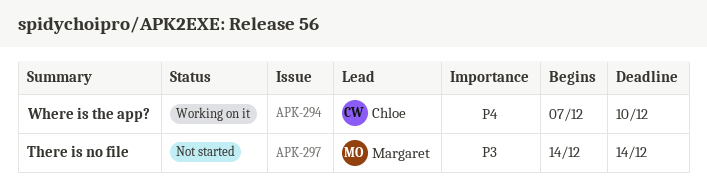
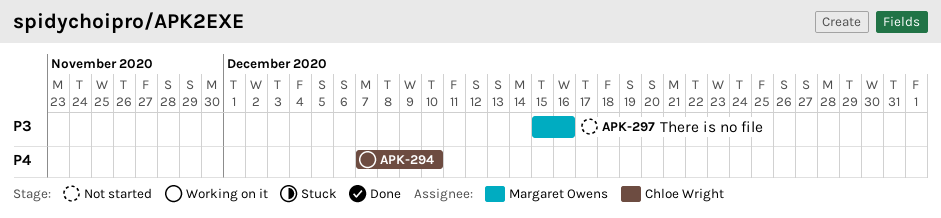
APK-297, start: Dec 14 -> Dec 15
APK-297, due: Dec 14 -> Dec 16

